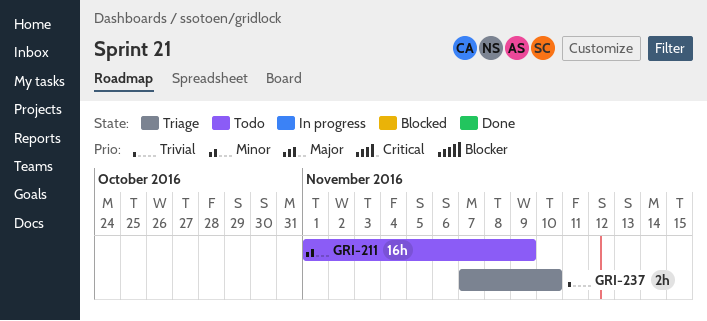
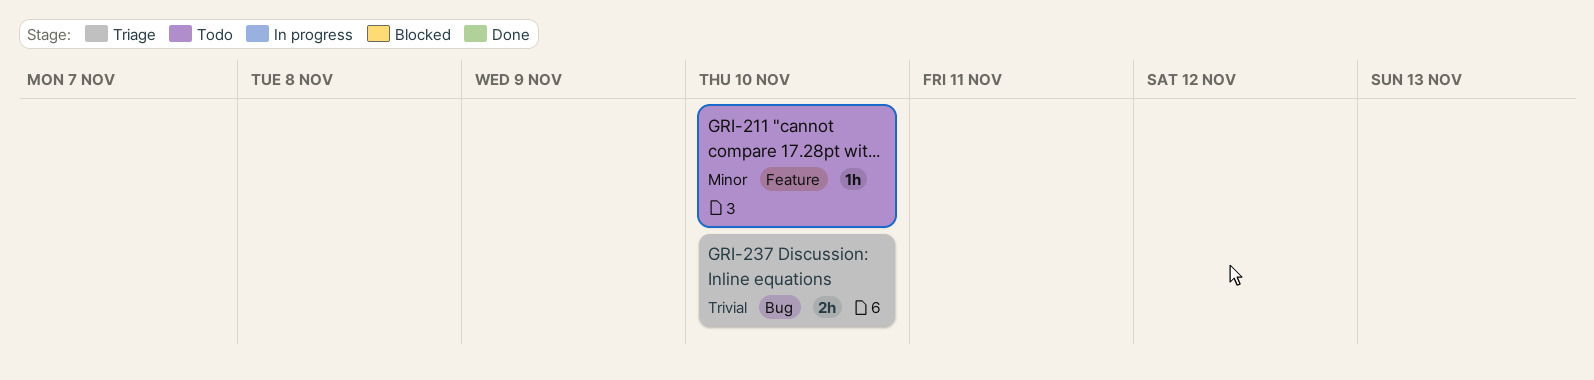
GRI-211, estimate: 16h -> 1h
GRI-211, due: Nov 9 -> Nov 10

